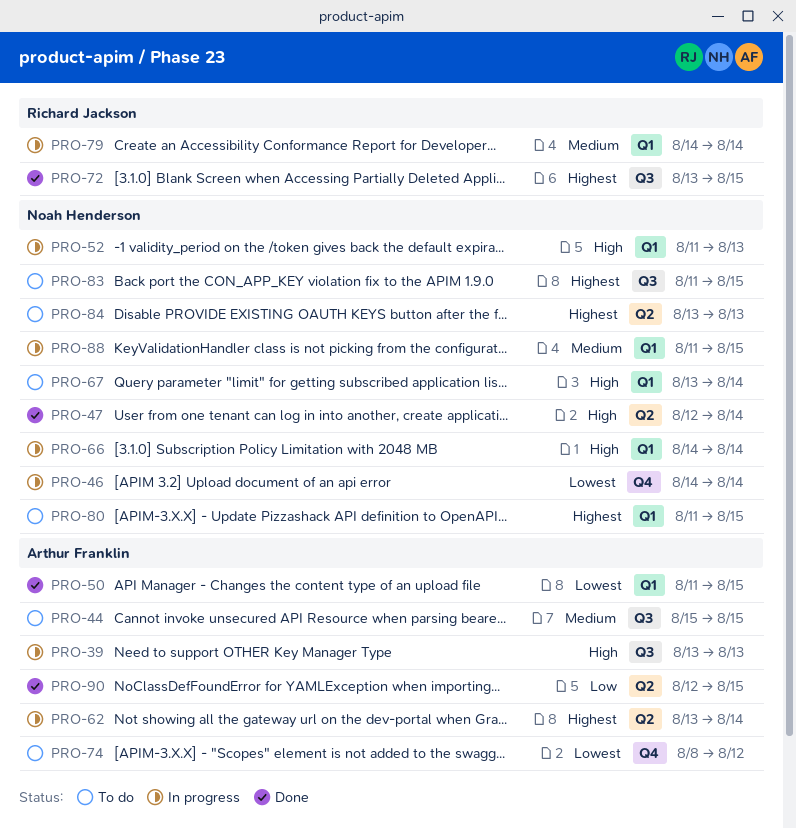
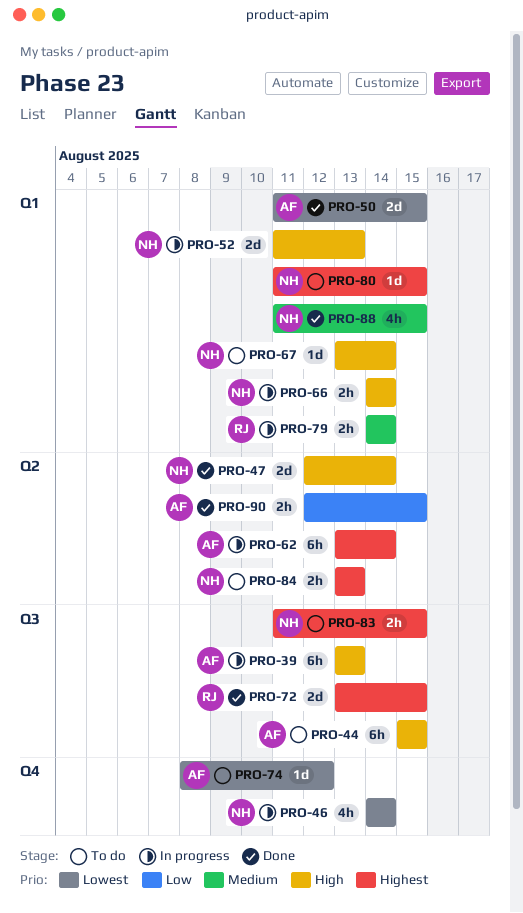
PRO-44, priority: Medium -> High
PRO-88, status: In progress -> Done

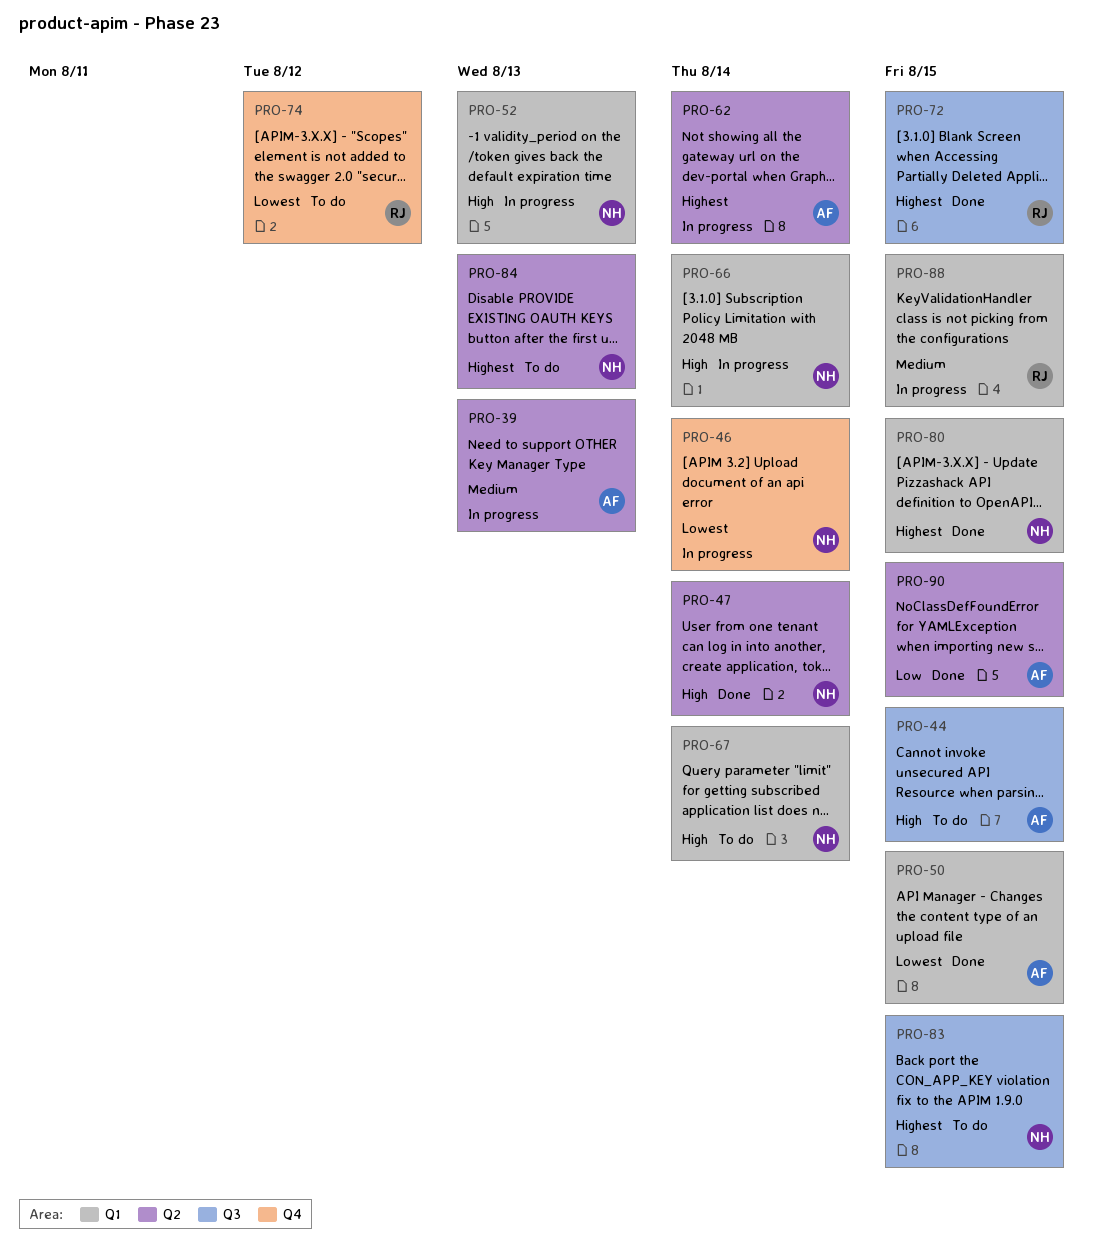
PRO-39, priority: High -> Medium
PRO-39, label: Q3 -> Q2
PRO-74, owner: AF -> RJ
PRO-79: present -> none
PRO-80, status: To do -> Done
PRO-88, status: Done -> In progress
PRO-88, owner: NH -> RJ

